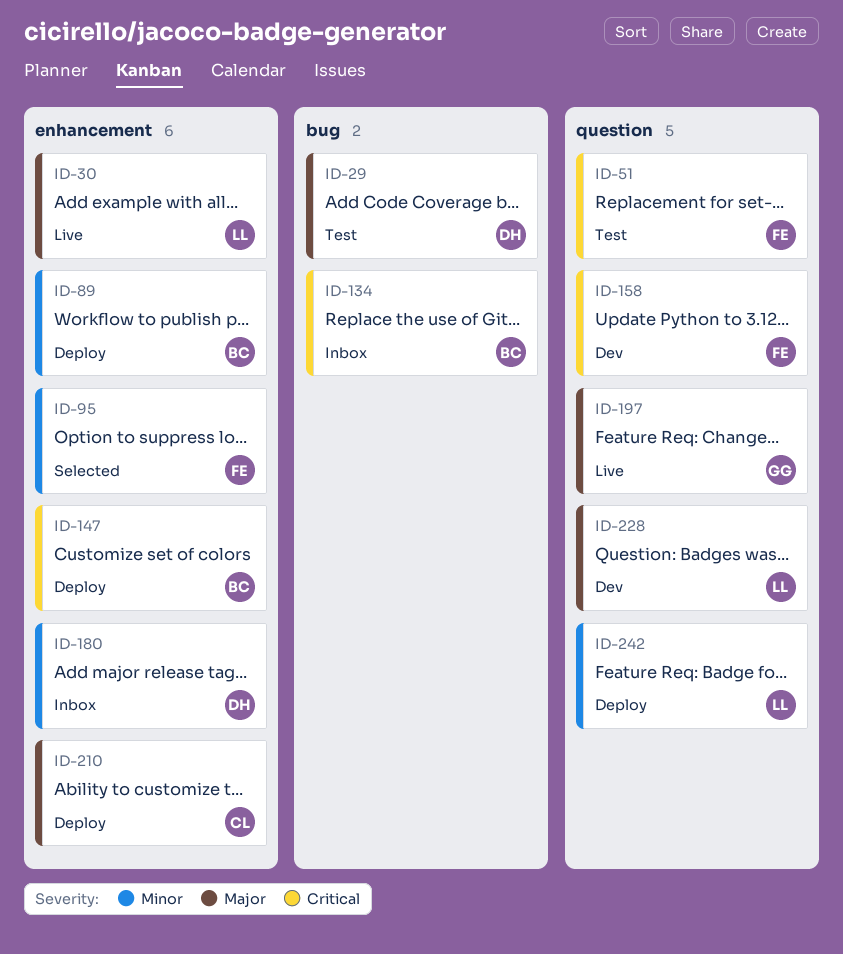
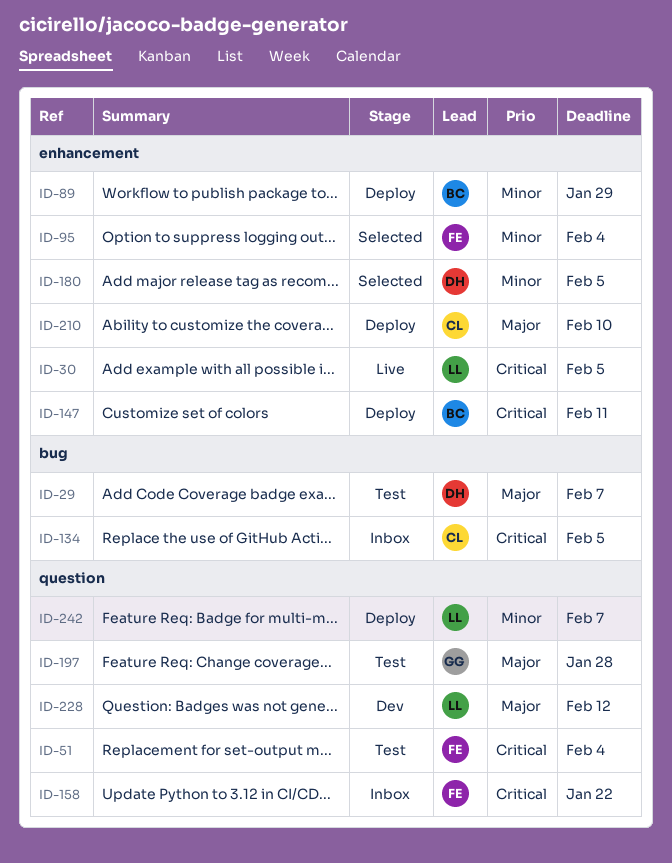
ID-30, priority: Major -> Critical
ID-134, owner: BC -> CL
ID-158, status: Dev -> Inbox
ID-180, status: Inbox -> Selected
ID-197, status: Live -> Test

